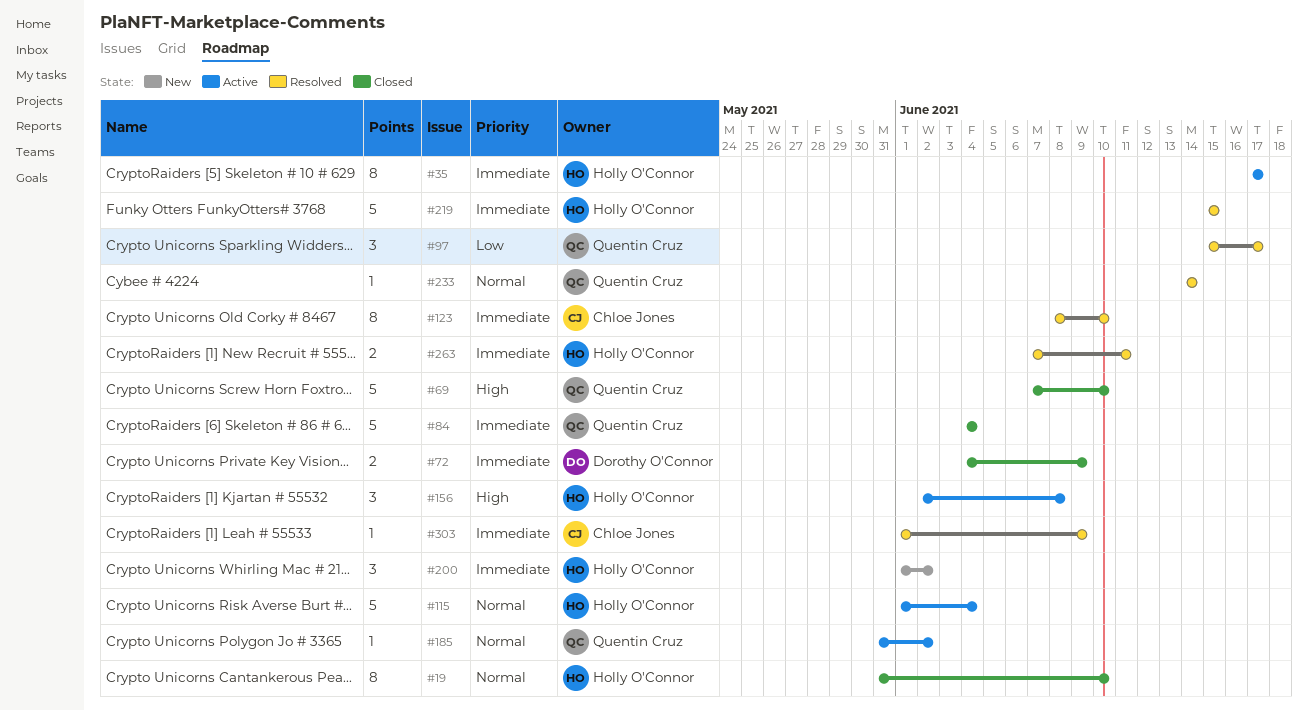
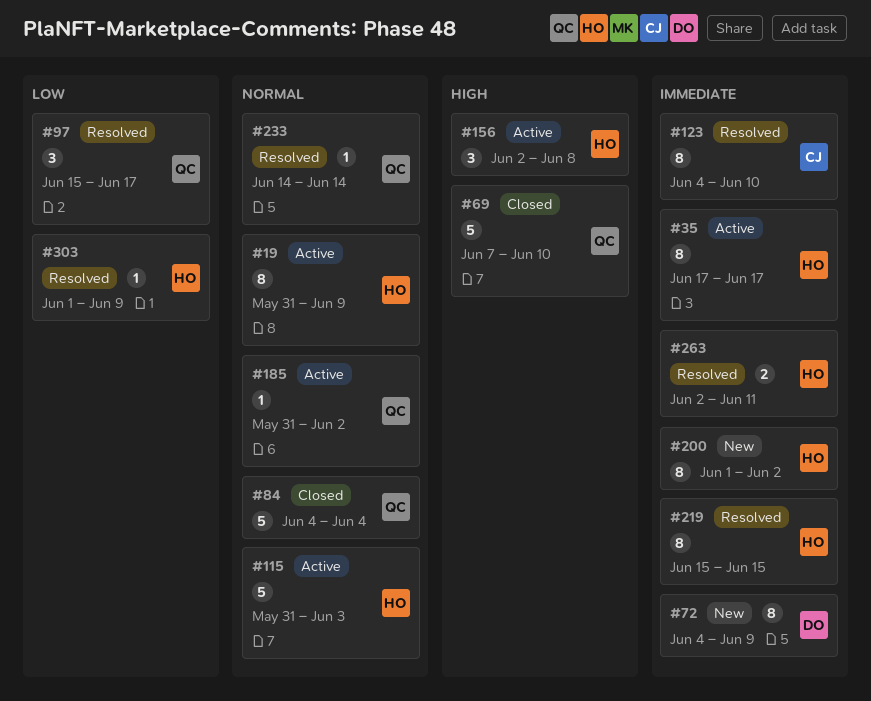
#19, status: Closed -> Active
#19, due: Jun 10 -> Jun 9
#72, status: Closed -> New
#72, estimate: 2 -> 8
#84, priority: Immediate -> Normal
#115, start: Jun 1 -> May 31
#115, due: Jun 4 -> Jun 3
#123, start: Jun 8 -> Jun 4
#200, estimate: 3 -> 8
#219, estimate: 5 -> 8
#263, start: Jun 7 -> Jun 2
#303, owner: Chloe Jones -> Holly O'Connor
#303, priority: Immediate -> Low

